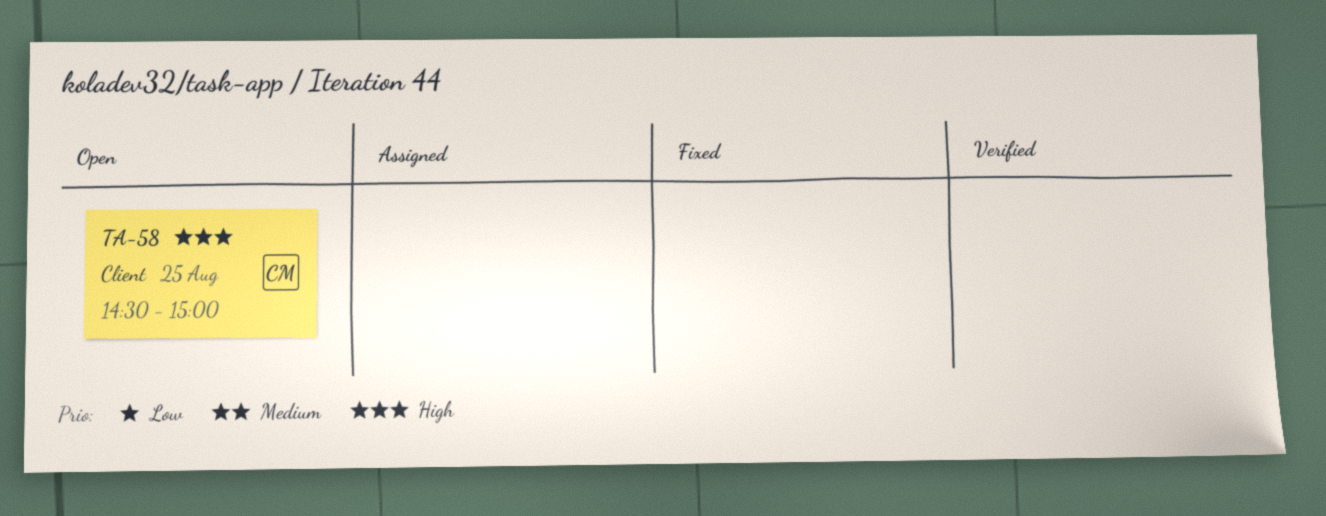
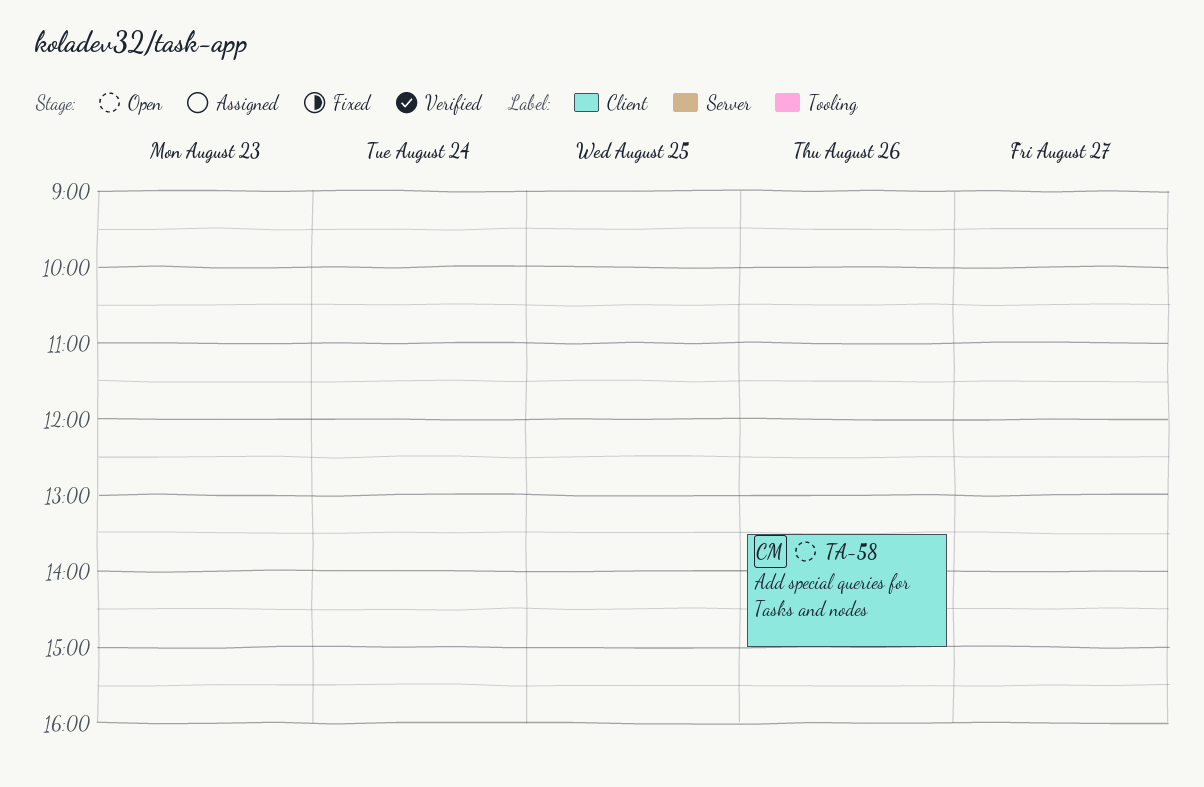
TA-58, day: Aug 25 -> Aug 26
TA-58, begins: 14:30 -> 13:30

